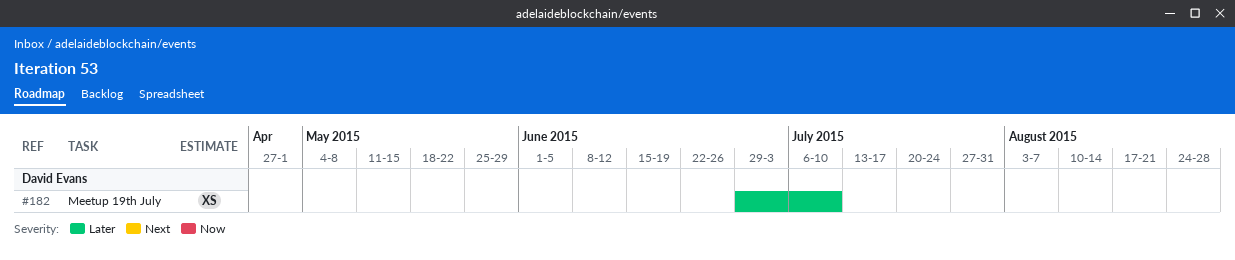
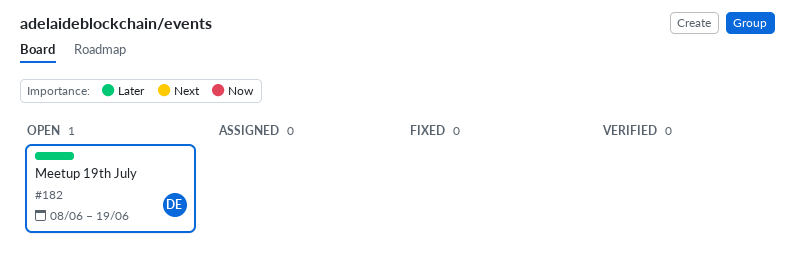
#182, start: Jun 29 -> Jun 8
#182, due: Jul 10 -> Jun 19

